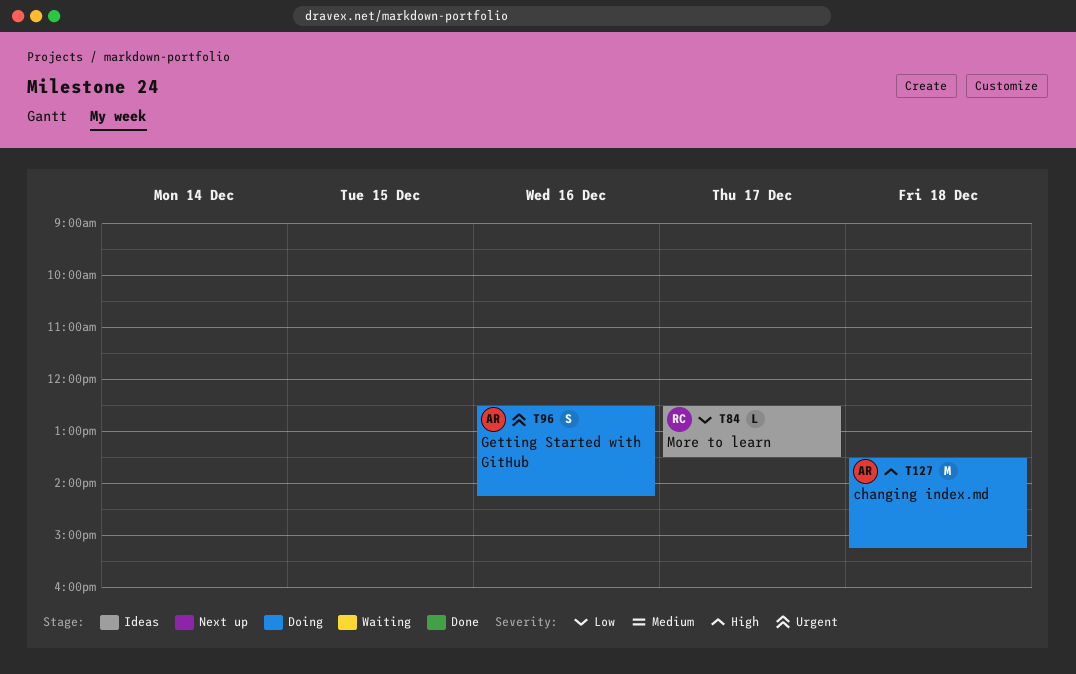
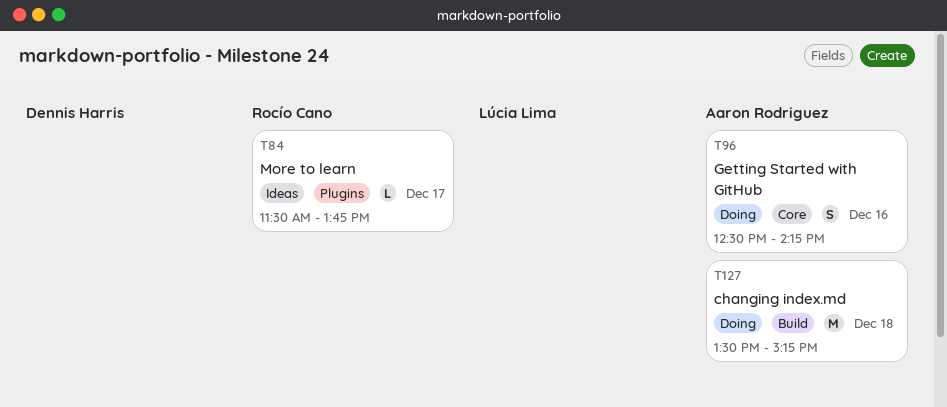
T84, begins: 12:30 -> 11:30
T84, ends: 13:30 -> 13:45

